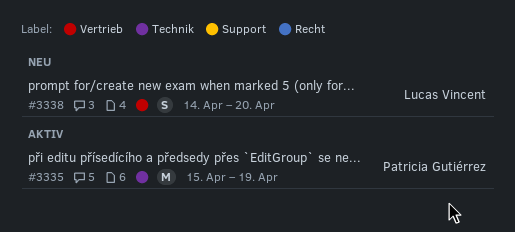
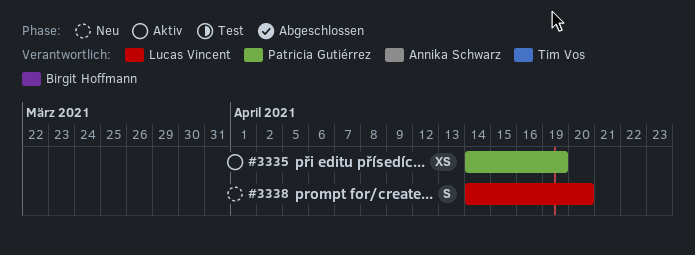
#3335, estimate: M -> XS
#3335, start: Apr 15 -> Apr 14

